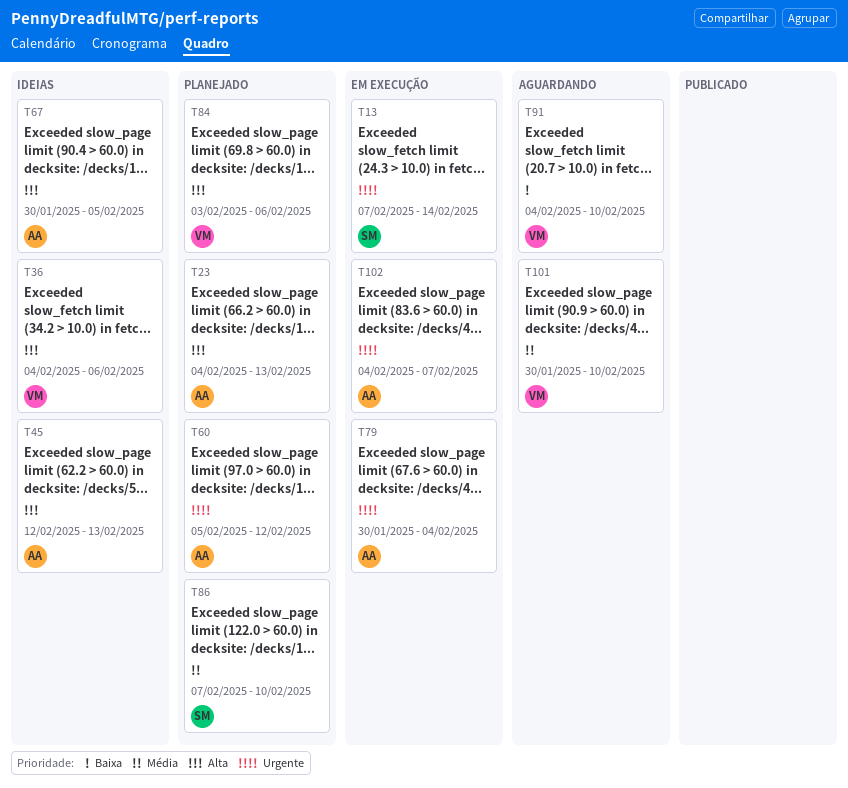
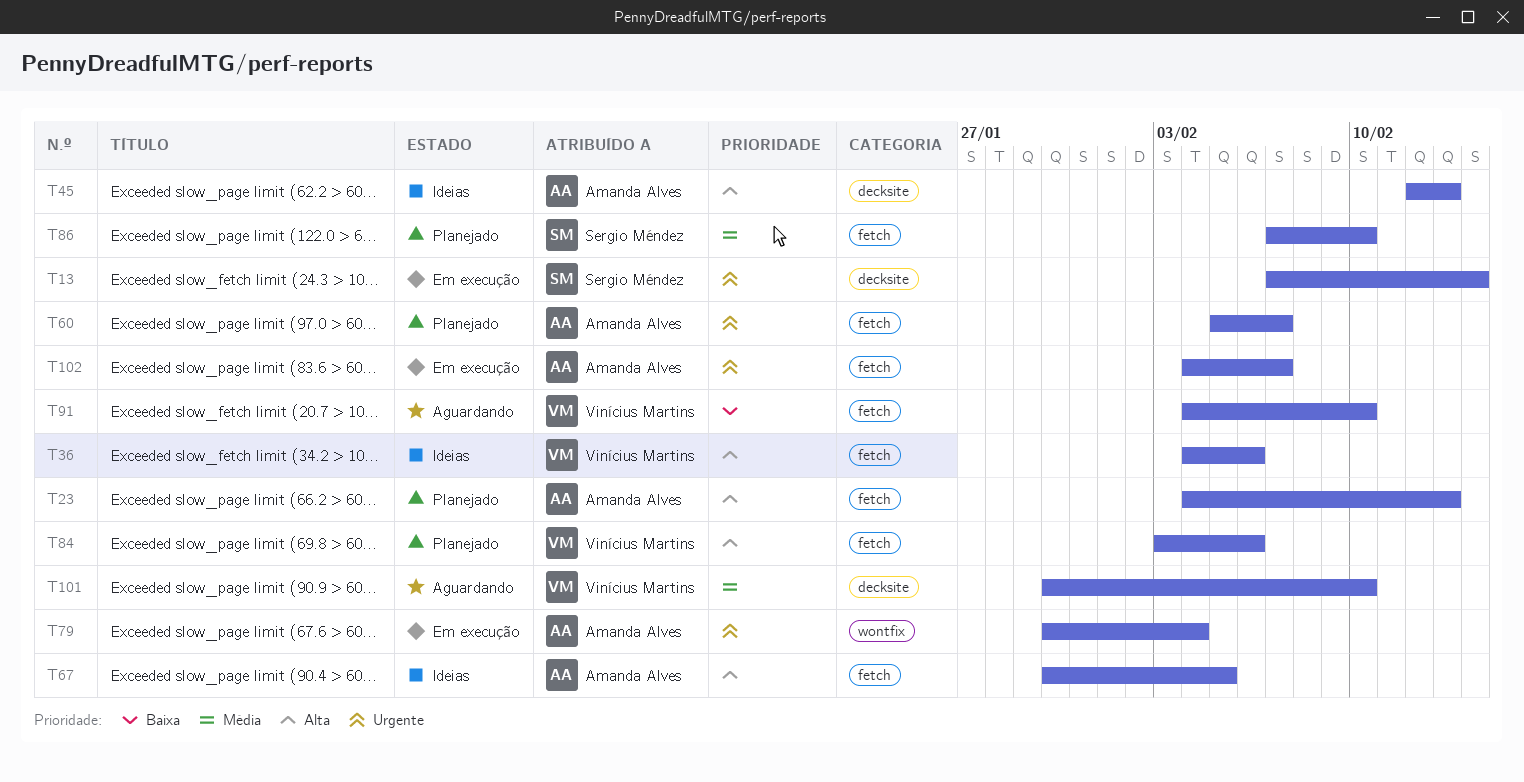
T60, due: Feb 12 -> Feb 7

